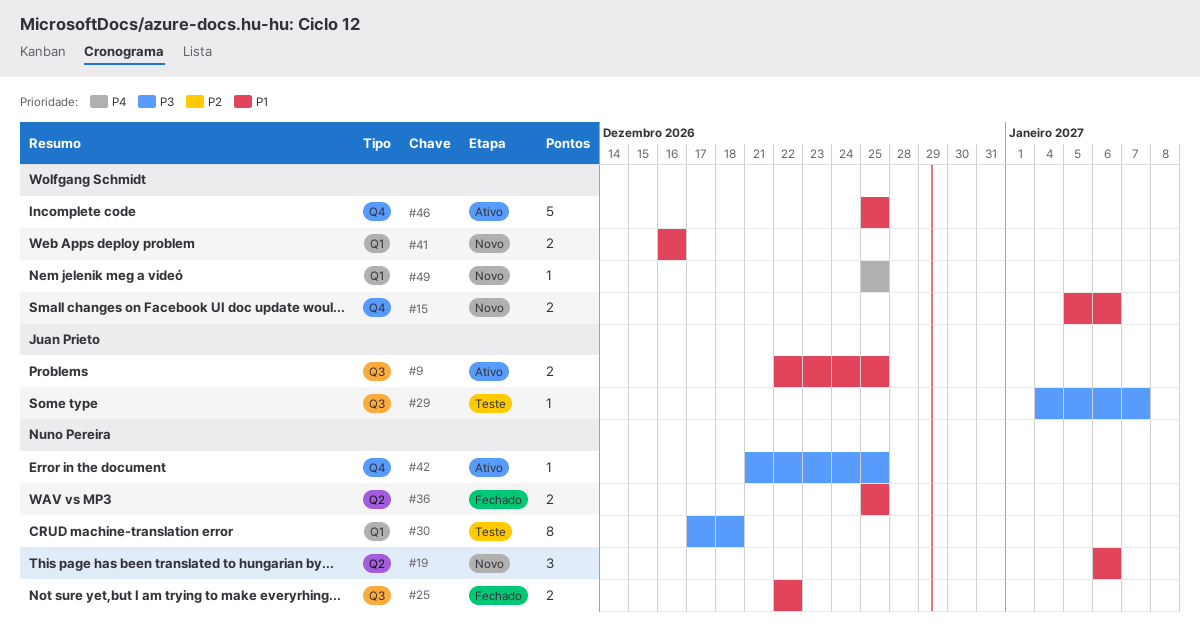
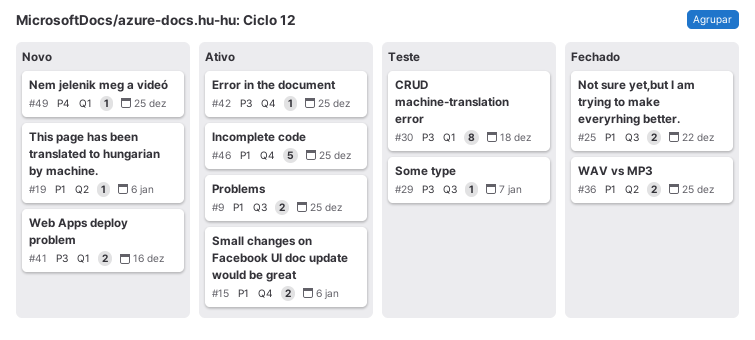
#15, status: Novo -> Ativo
#19, estimate: 3 -> 1
#41, priority: P1 -> P3

